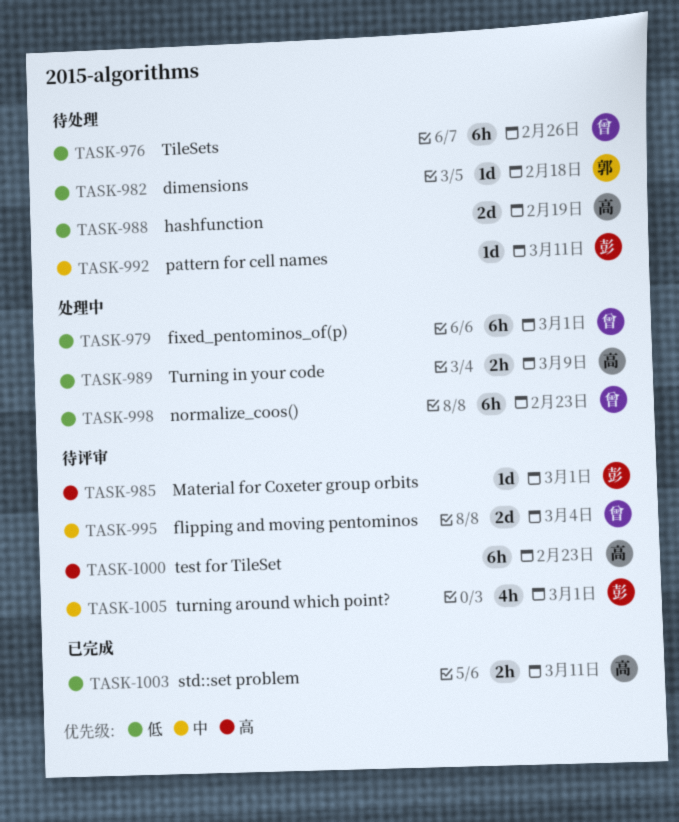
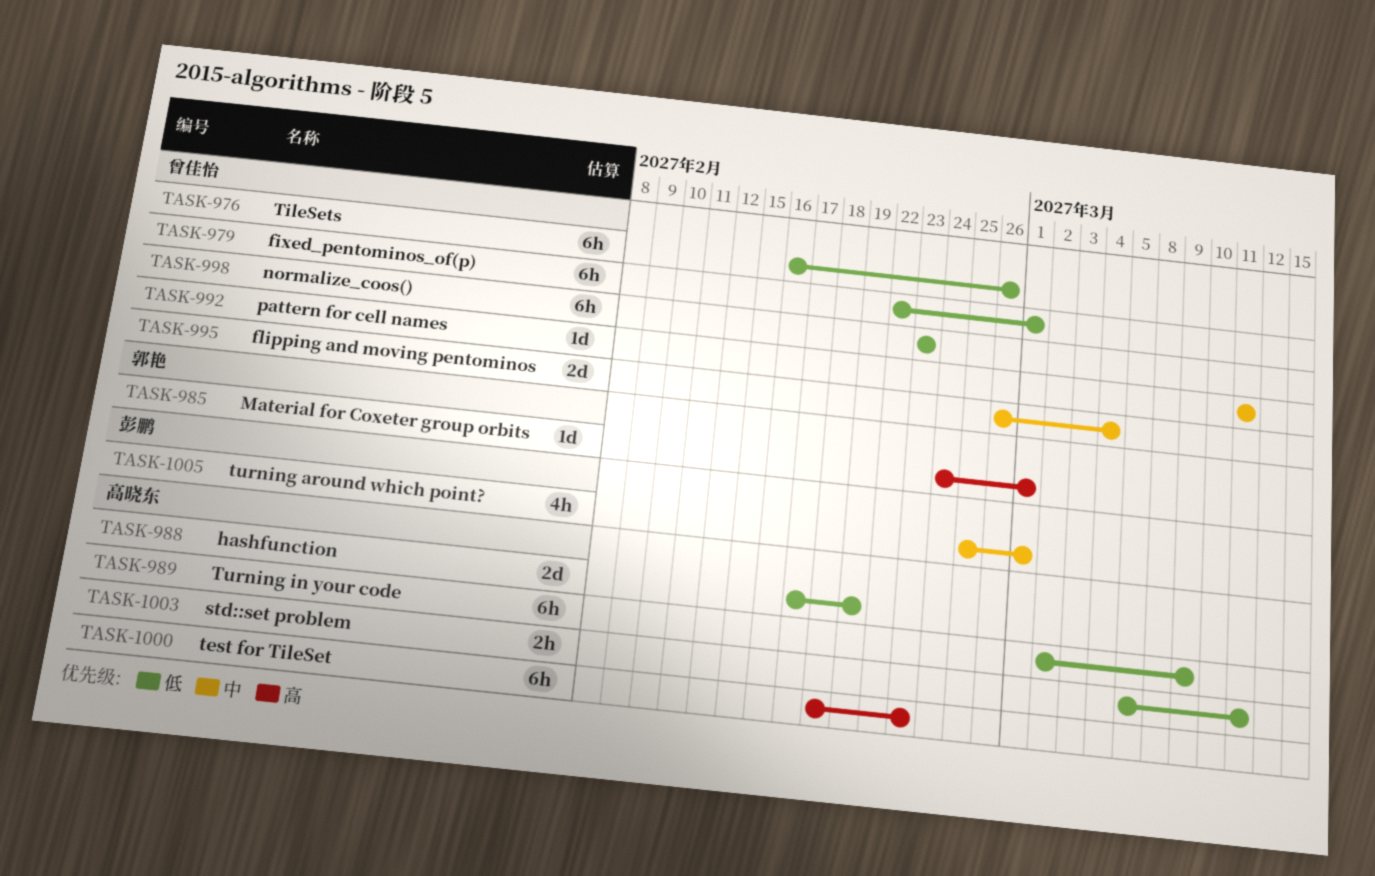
TASK-982: present -> none
TASK-985, owner: 彭鹏 -> 郭艳
TASK-989, estimate: 2h -> 6h
TASK-992, owner: 彭鹏 -> 曾佳怡

